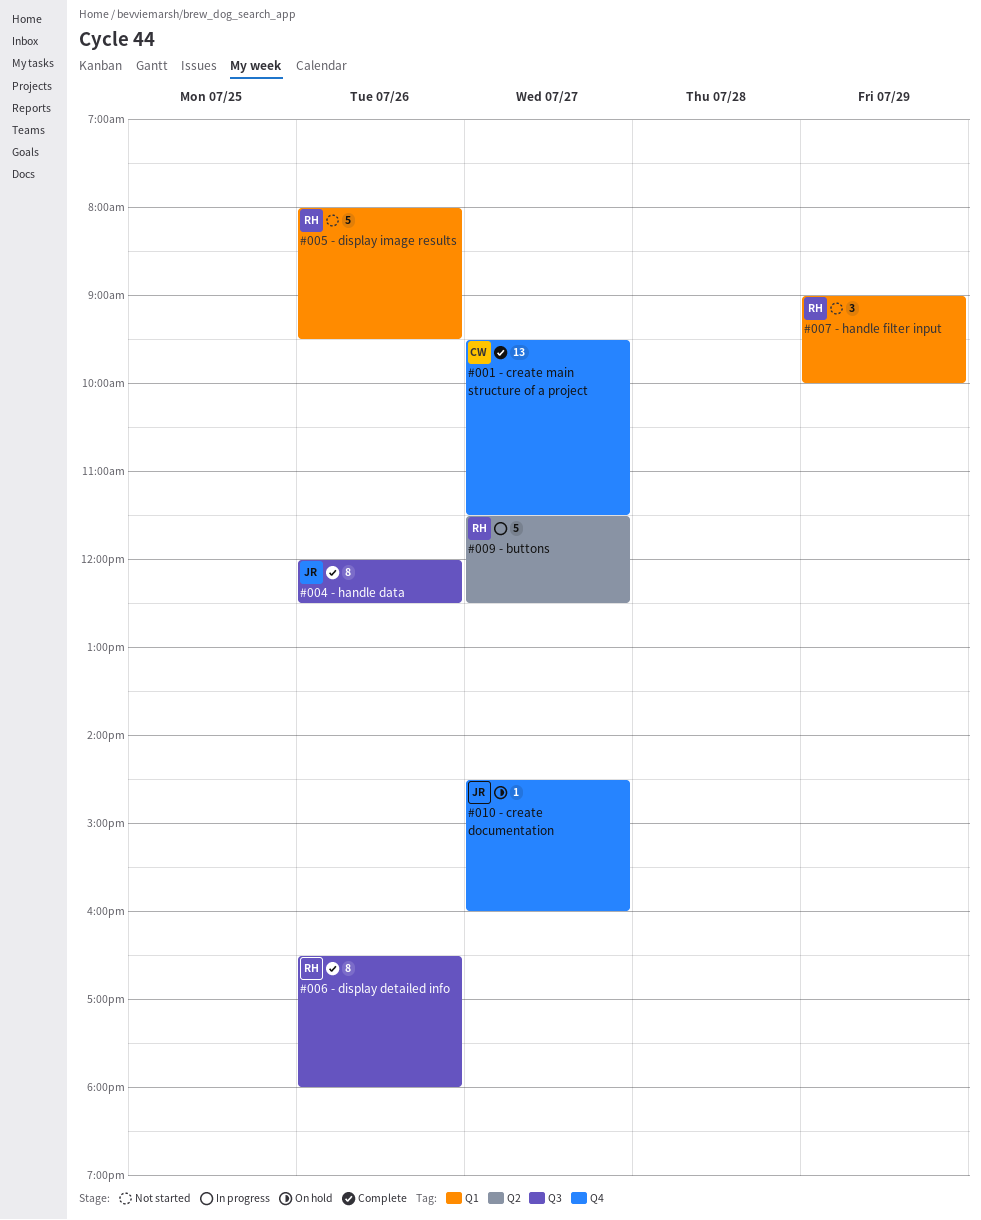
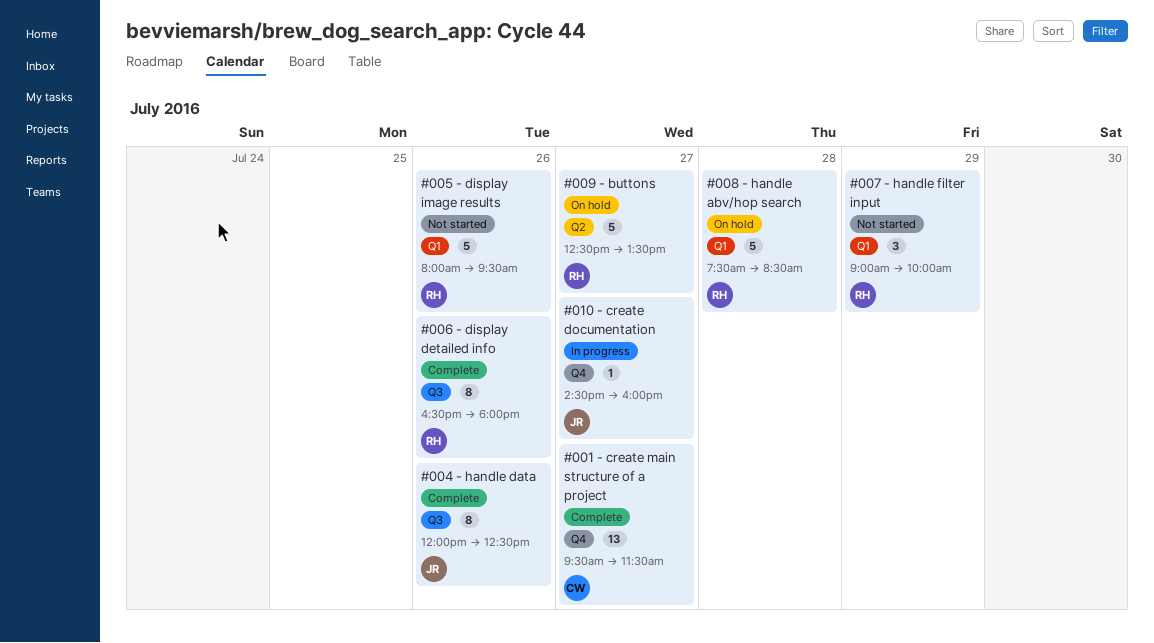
#008 - handle abv/hop search: none -> present
#009 - buttons, status: In progress -> On hold
#009 - buttons, begins: 11:30 -> 12:30
#009 - buttons, ends: 12:30 -> 13:30
#010 - create documentation, status: On hold -> In progress

